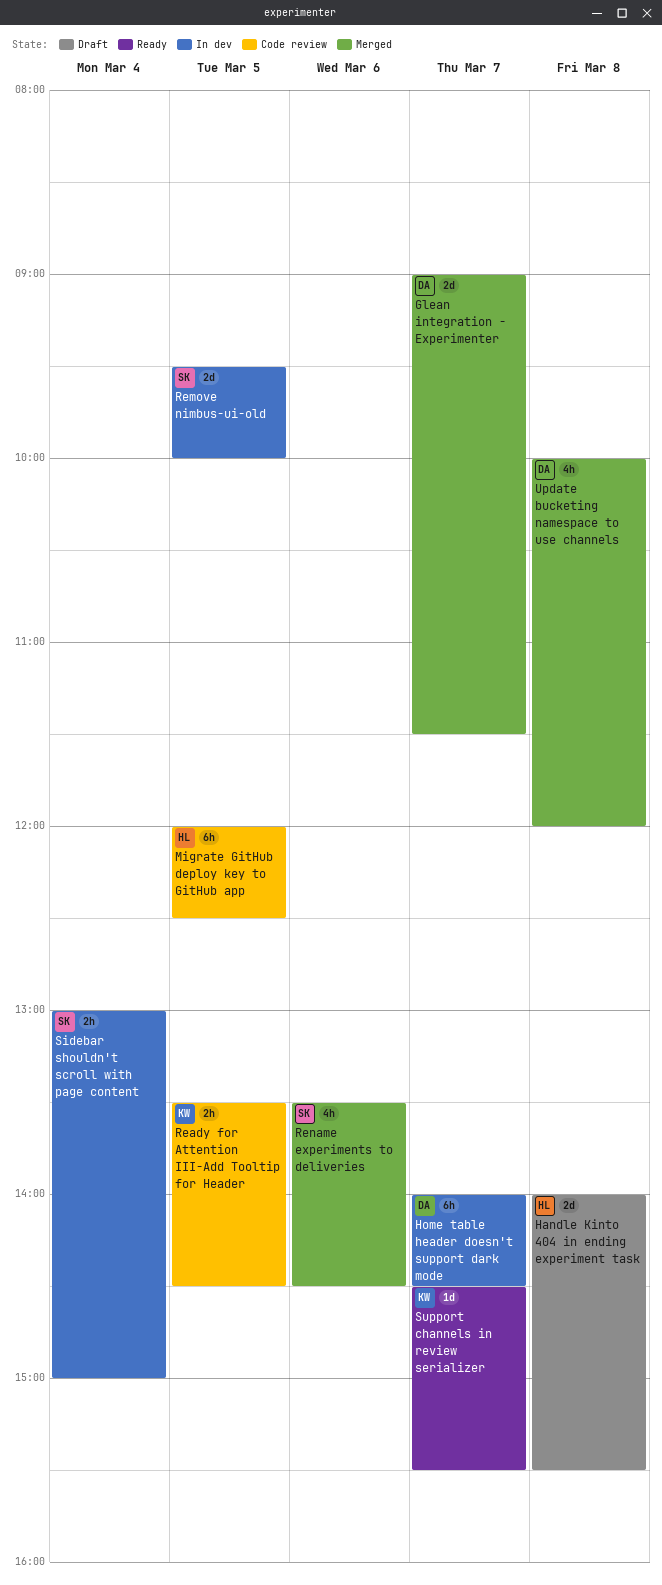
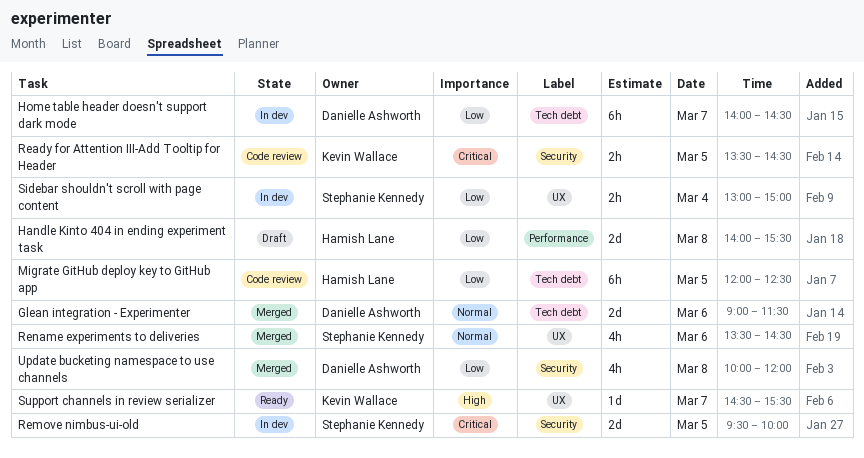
Glean integration - Experimenter, day: Mar 7 -> Mar 6

